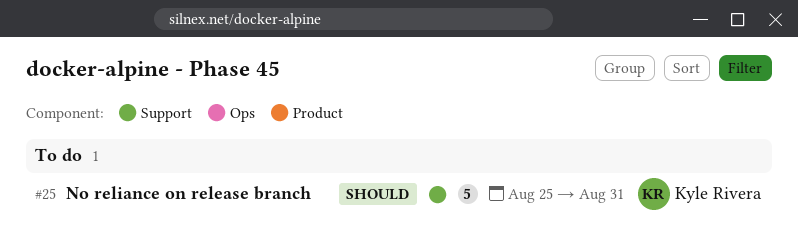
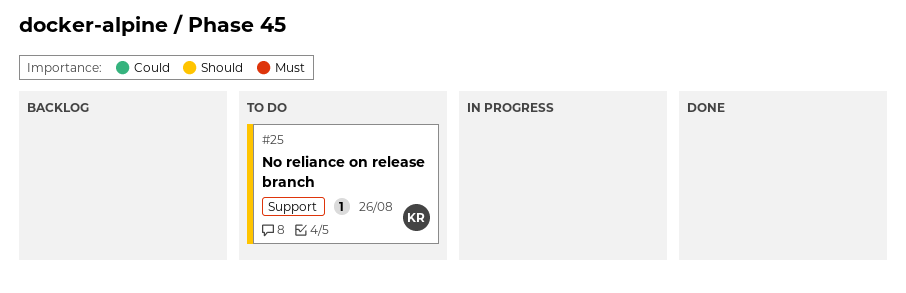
#25, estimate: 5 -> 1
#25, due: Aug 31 -> Aug 26

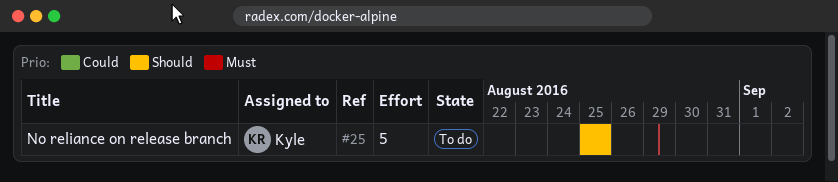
#25, estimate: 1 -> 5
#25, due: Aug 26 -> Aug 25

